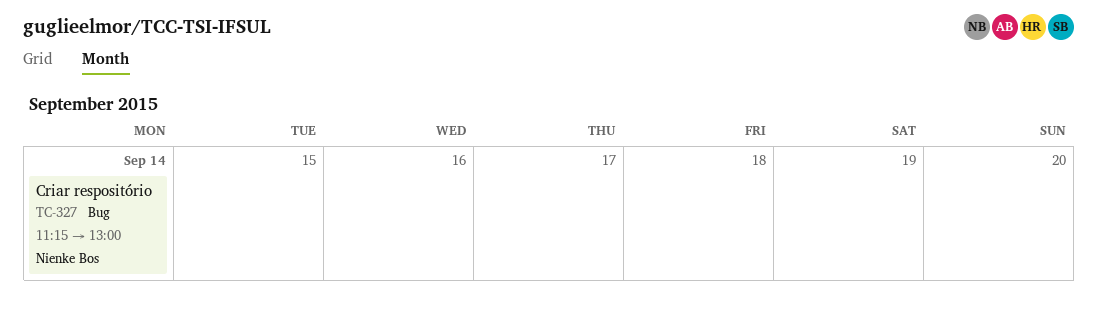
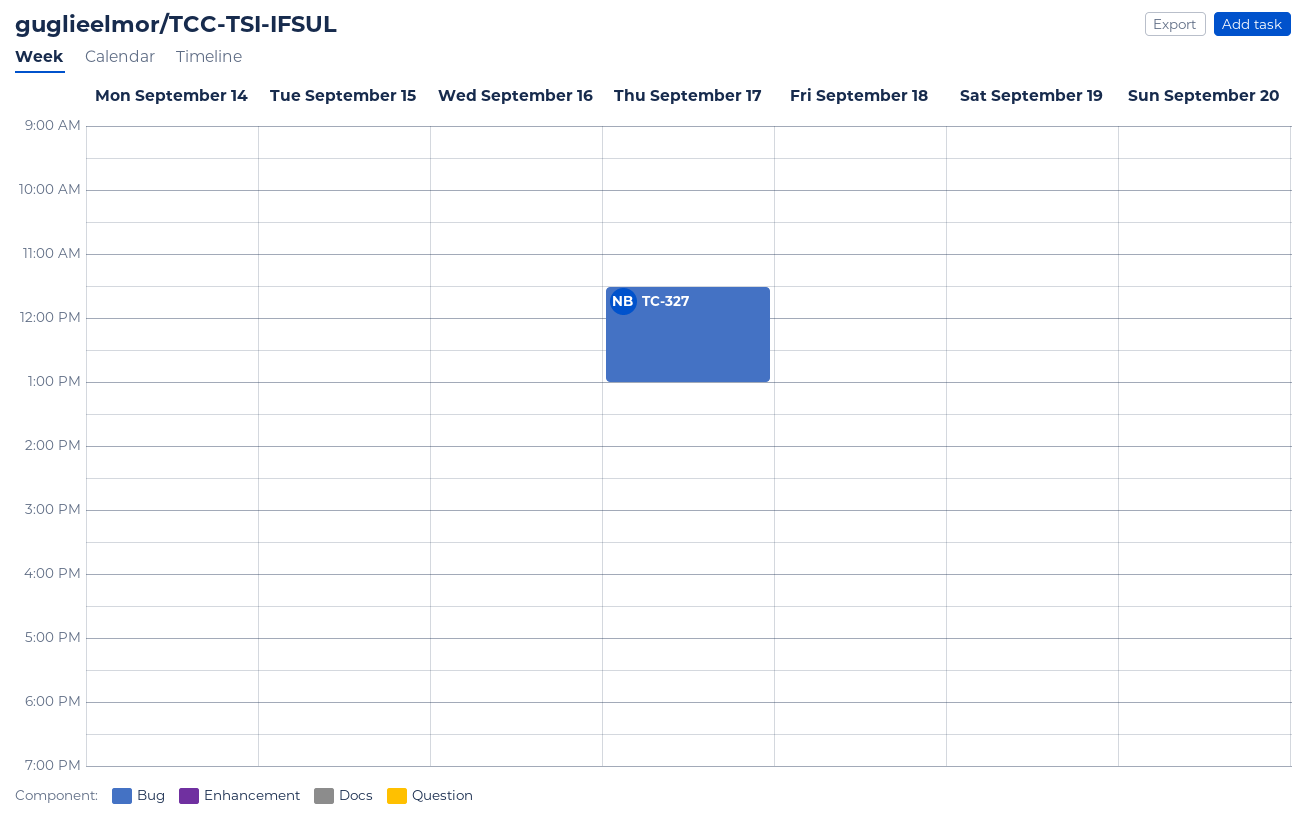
TC-327, day: Sep 14 -> Sep 17
TC-327, begins: 11:15 -> 11:30

